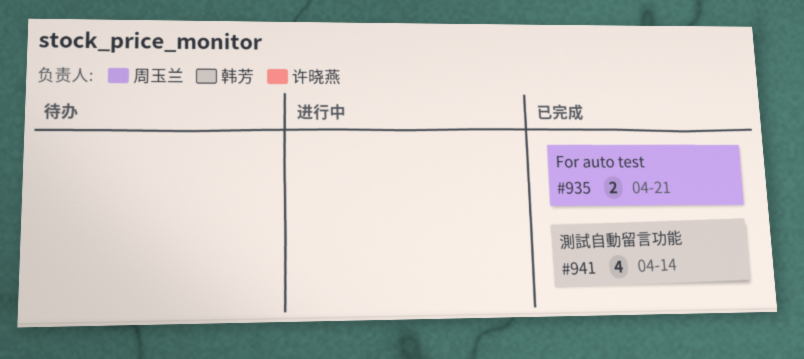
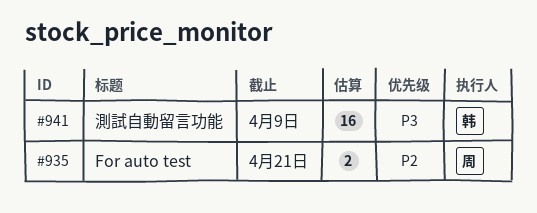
#941, estimate: 4 -> 16
#941, due: Apr 14 -> Apr 9

